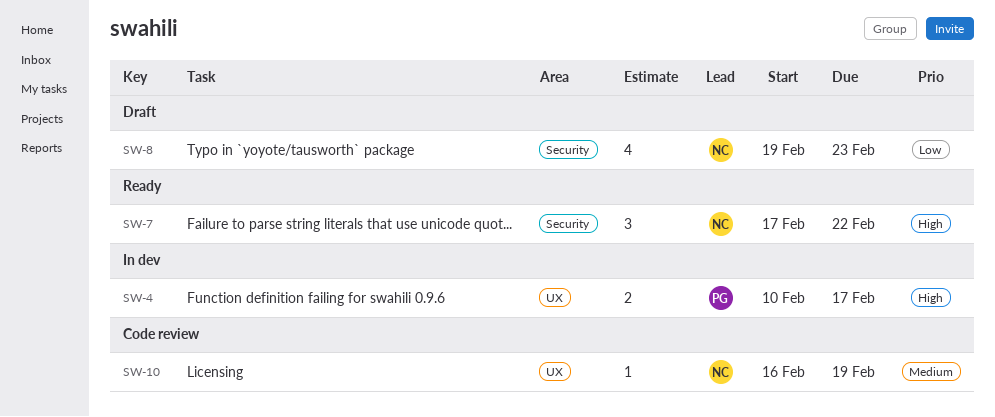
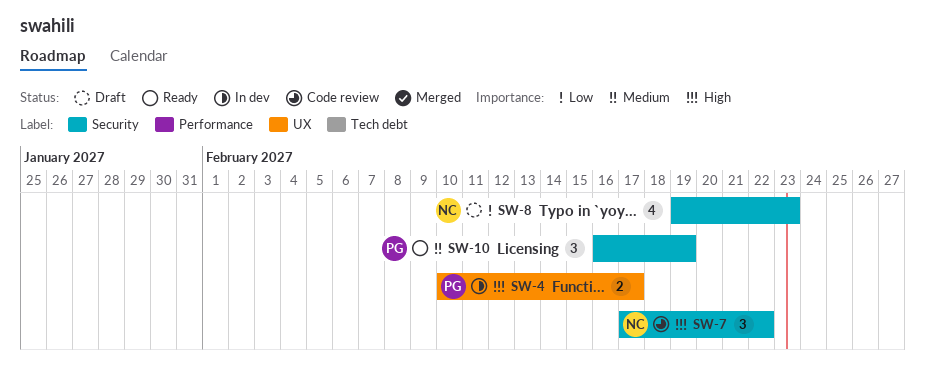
SW-7, status: Ready -> Code review
SW-10, status: Code review -> Ready
SW-10, owner: NC -> PG
SW-10, label: UX -> Security
SW-10, estimate: 1 -> 3

